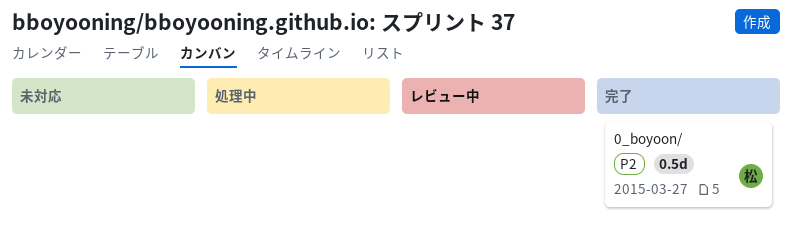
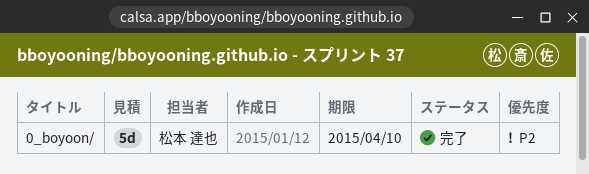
0_boyoon/, estimate: 0.5d -> 5d
0_boyoon/, due: Mar 27 -> Apr 10

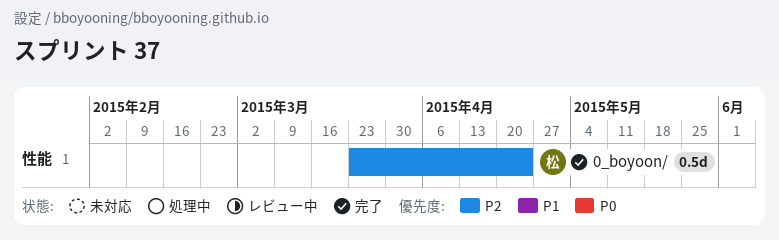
0_boyoon/, estimate: 5d -> 0.5d
0_boyoon/, due: Apr 10 -> Apr 24

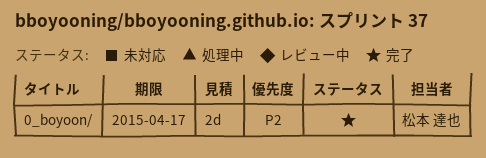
0_boyoon/, estimate: 0.5d -> 2d
0_boyoon/, due: Apr 24 -> Apr 17

